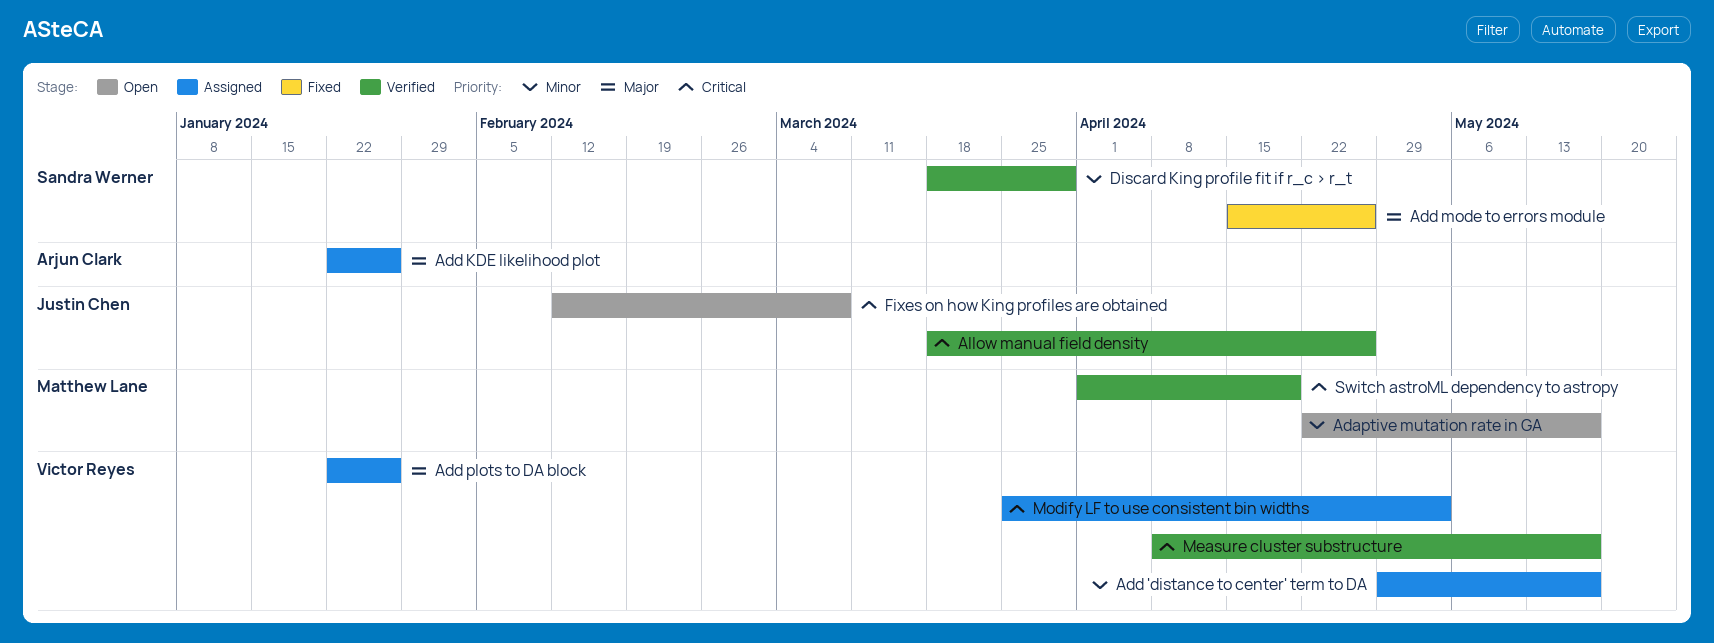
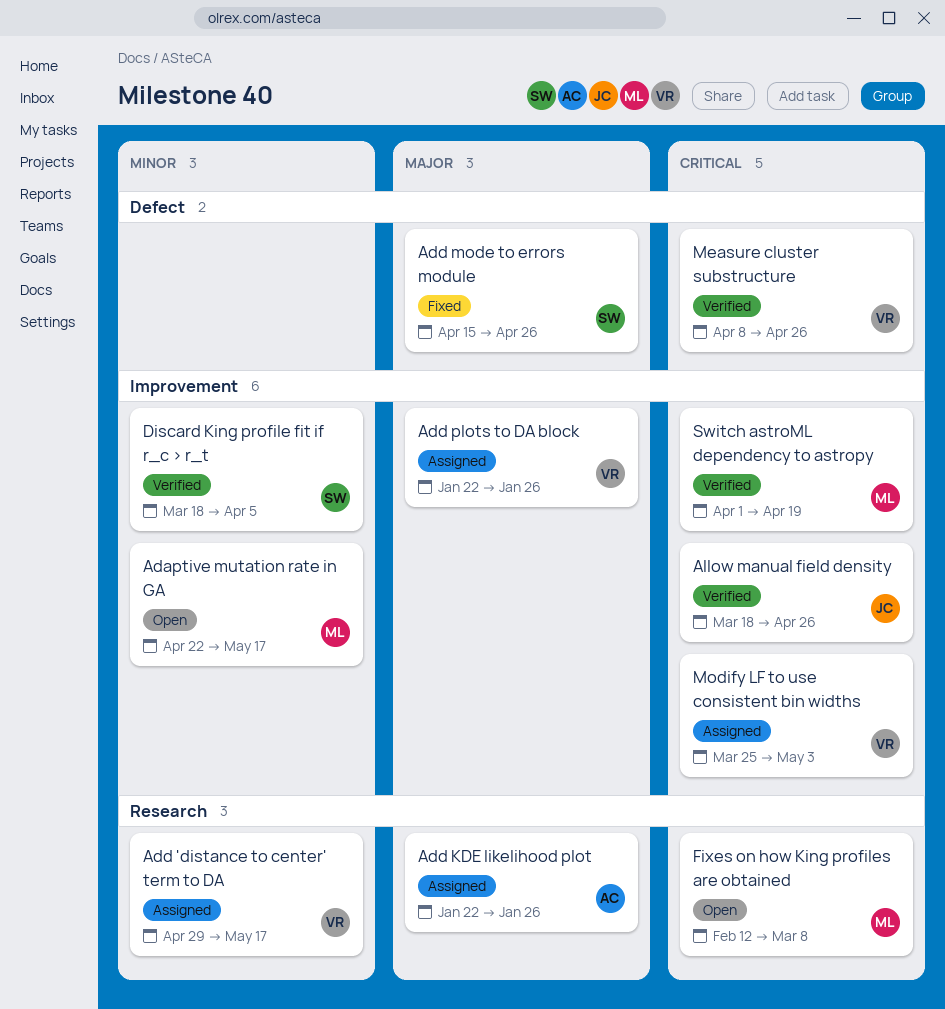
Discard King profile fit if r_c > r_t, due: Mar 29 -> Apr 5
Fixes on how King profiles are obtained, owner: Justin Chen -> Matthew Lane
Measure cluster substructure, due: May 17 -> Apr 26

